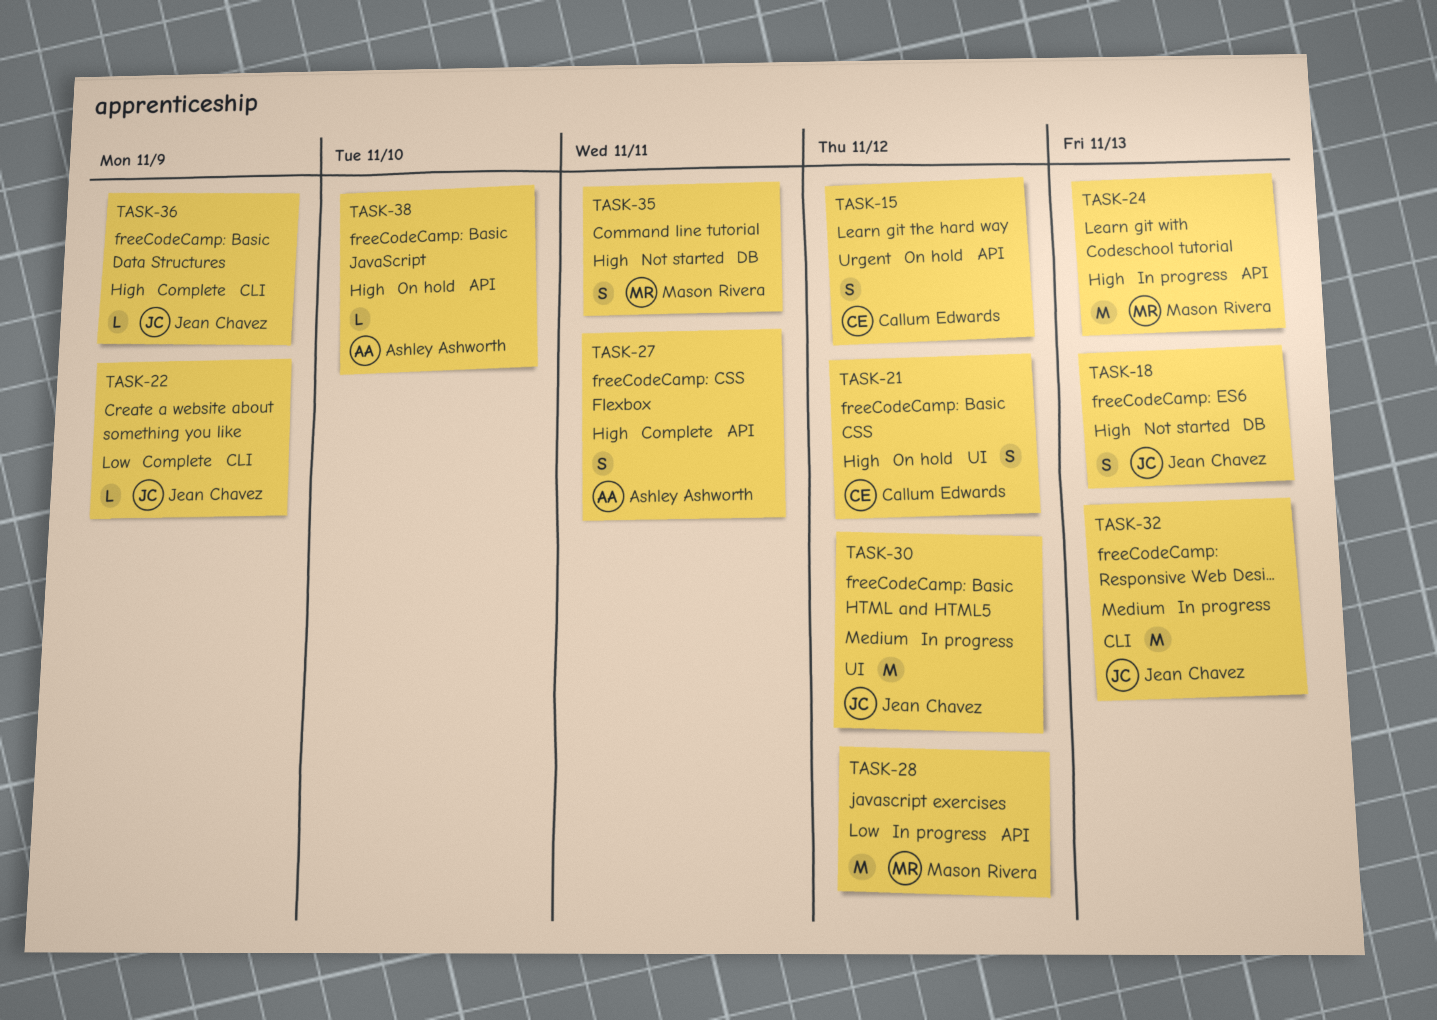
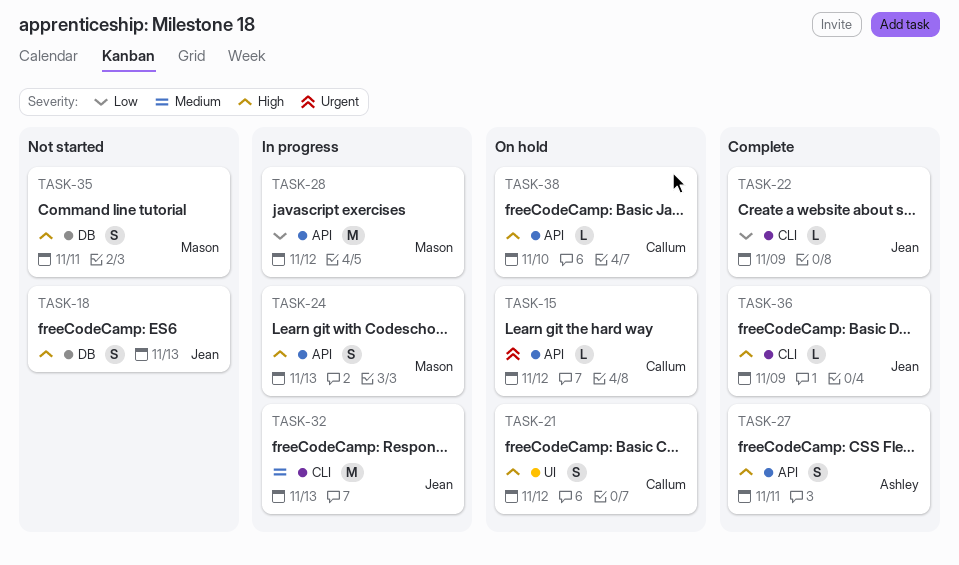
TASK-15, estimate: S -> L
TASK-24, estimate: M -> S
TASK-30: present -> none
TASK-38, owner: Ashley Ashworth -> Callum Edwards

